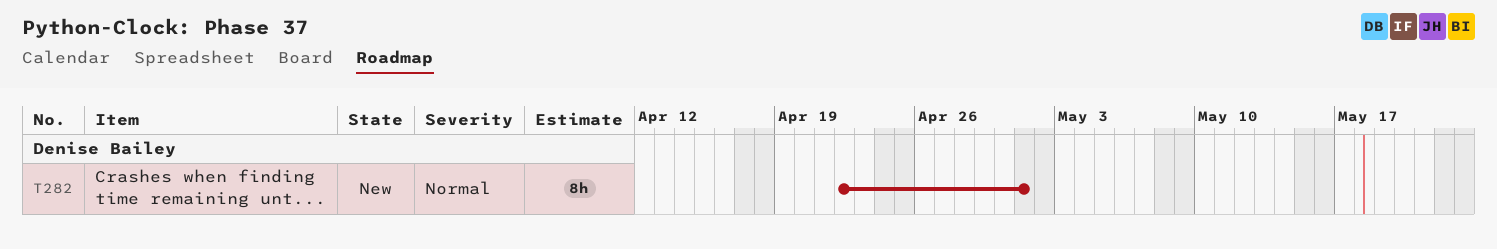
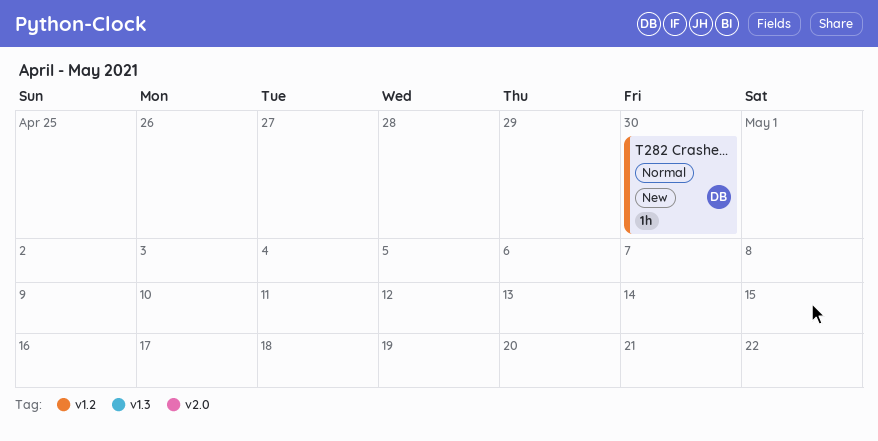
T282, estimate: 8h -> 1h
T282, due: May 1 -> Apr 30

